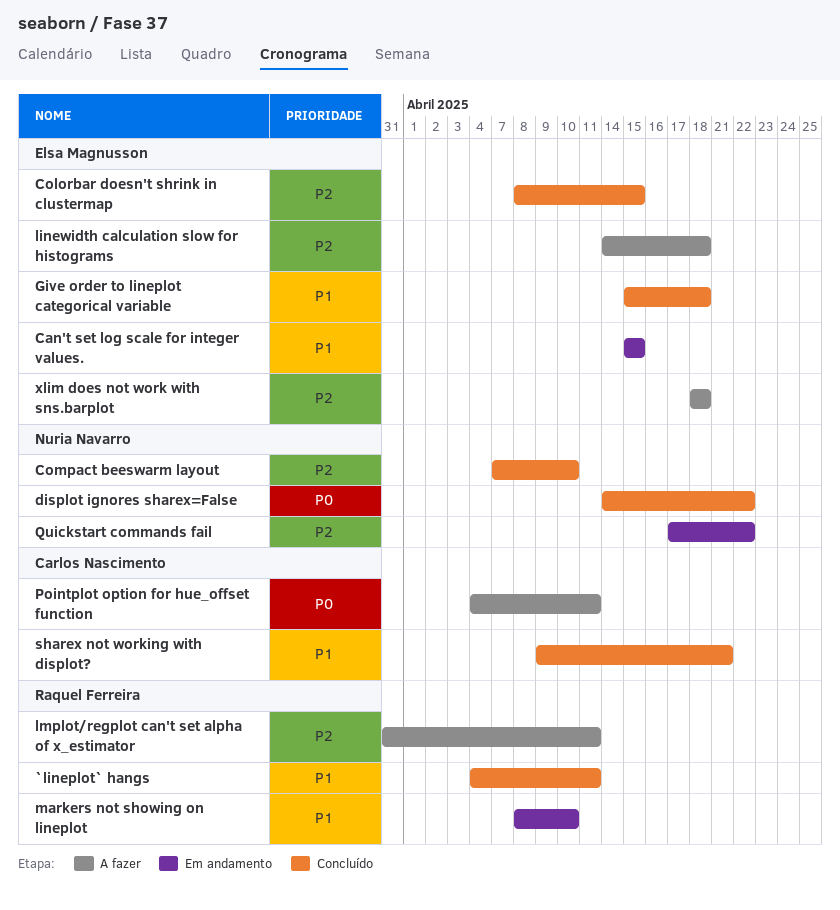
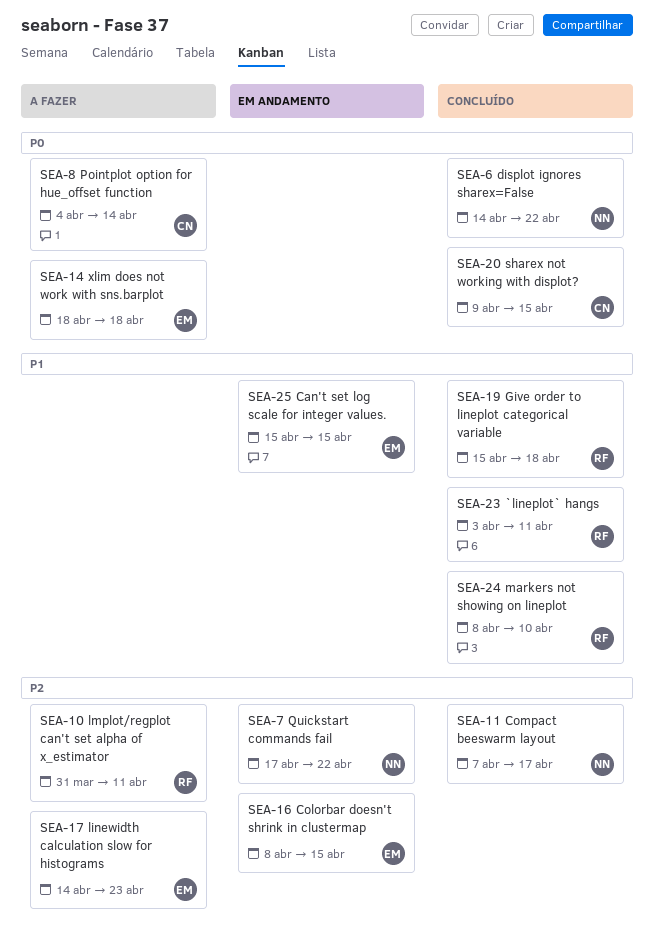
`lineplot` hangs, start: Apr 4 -> Apr 3
Colorbar doesn't shrink in clustermap, status: Concluído -> Em andamento
Compact beeswarm layout, due: Apr 10 -> Apr 17
Give order to lineplot categorical variable, owner: Elsa Magnusson -> Raquel Ferreira
linewidth calculation slow for histograms, due: Apr 18 -> Apr 23
markers not showing on lineplot, status: Em andamento -> Concluído
Pointplot option for hue_offset function, due: Apr 11 -> Apr 14
sharex not working with displot?, priority: P1 -> P0
sharex not working with displot?, due: Apr 21 -> Apr 15
xlim does not work with sns.barplot, priority: P2 -> P0

